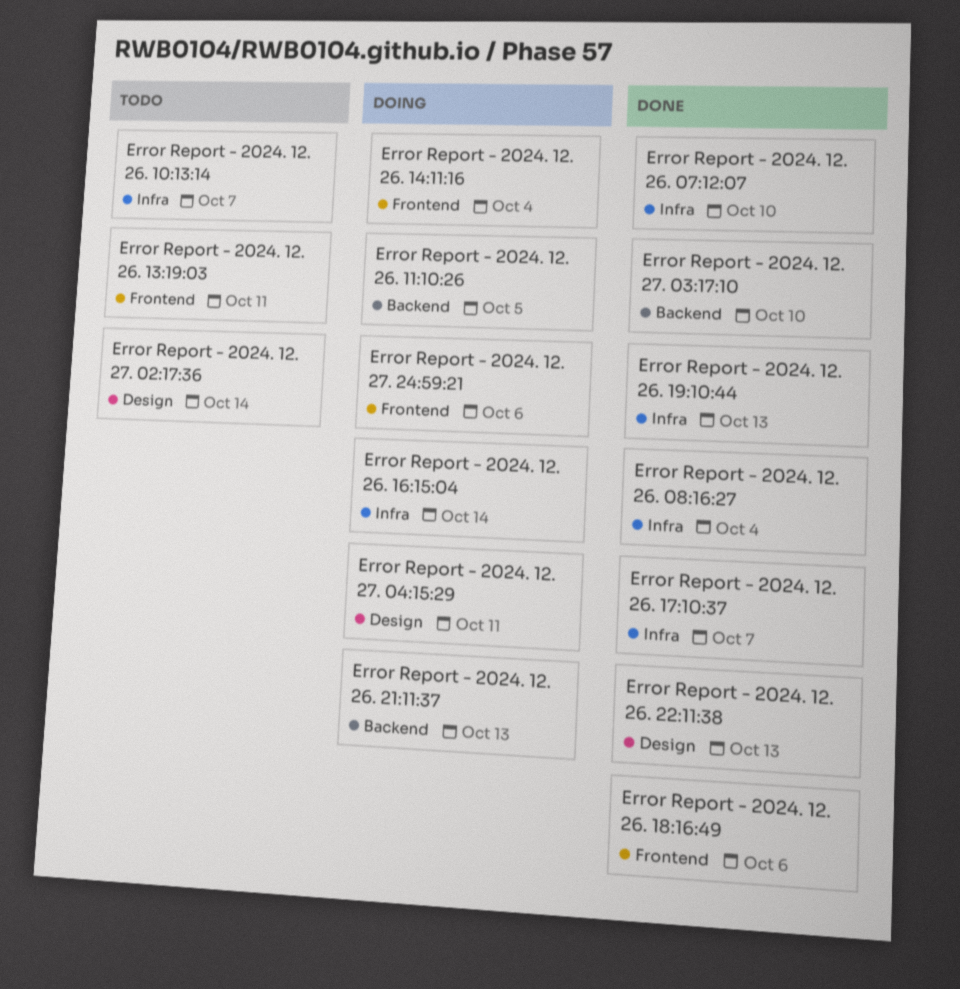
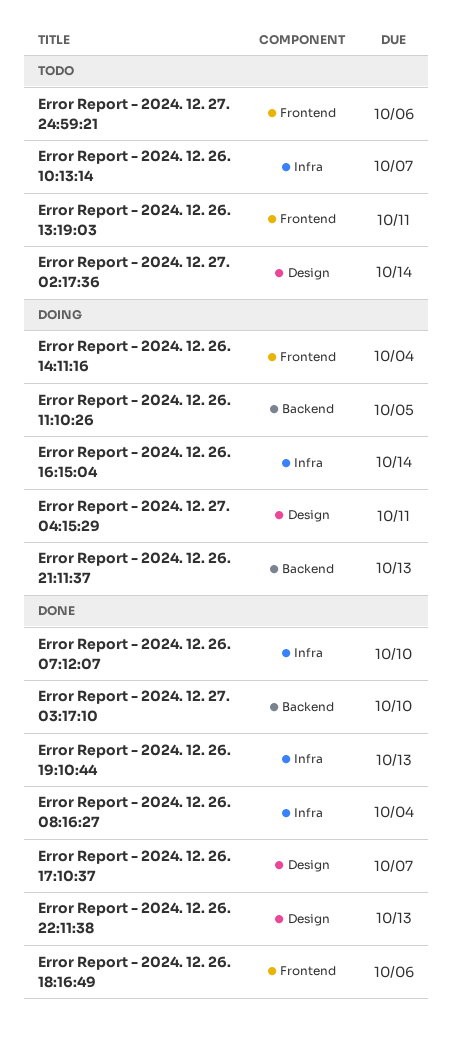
Error Report - 2024. 12. 26. 17:10:37, label: Infra -> Design
Error Report - 2024. 12. 27. 24:59:21, status: Doing -> Todo

